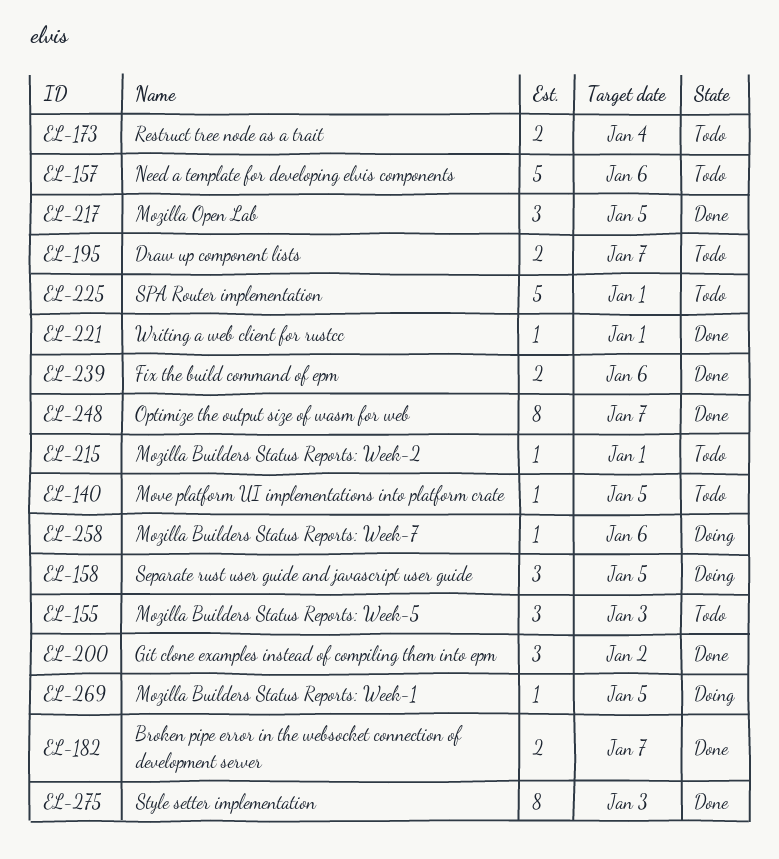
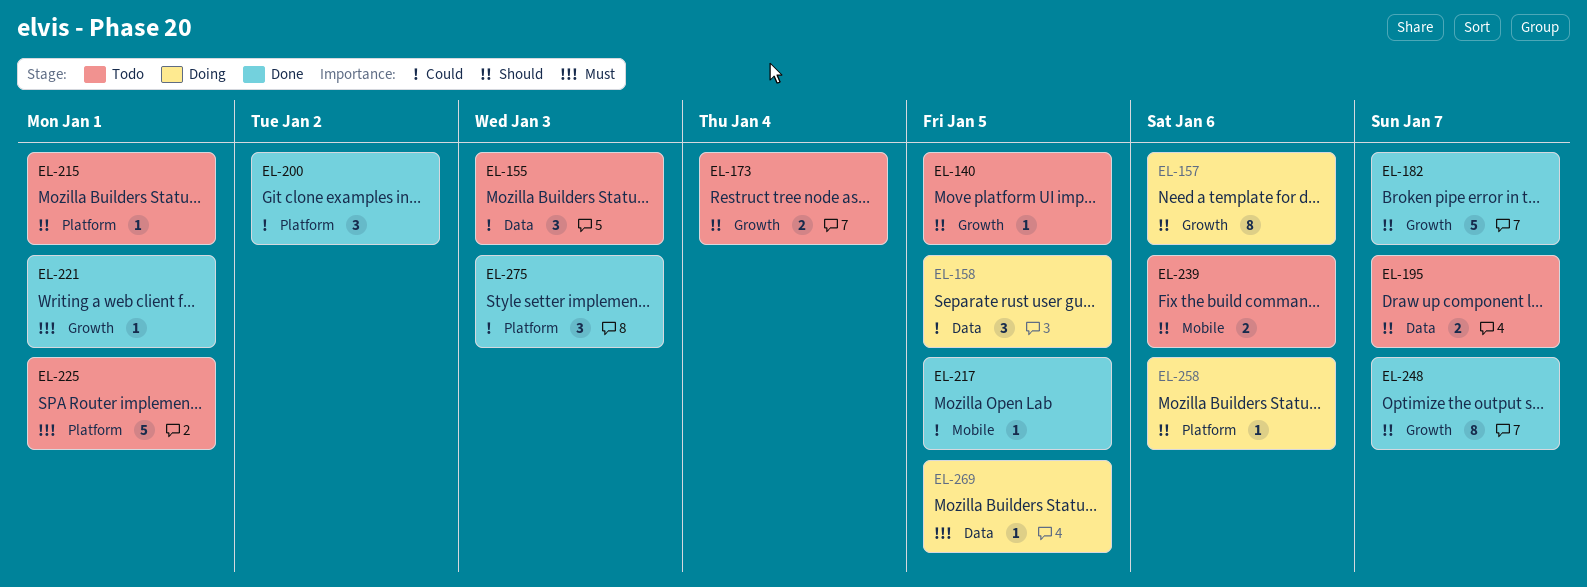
EL-157, status: Todo -> Doing
EL-157, estimate: 5 -> 8
EL-182, estimate: 2 -> 5
EL-217, estimate: 3 -> 1
EL-239, status: Done -> Todo
EL-275, estimate: 8 -> 3

